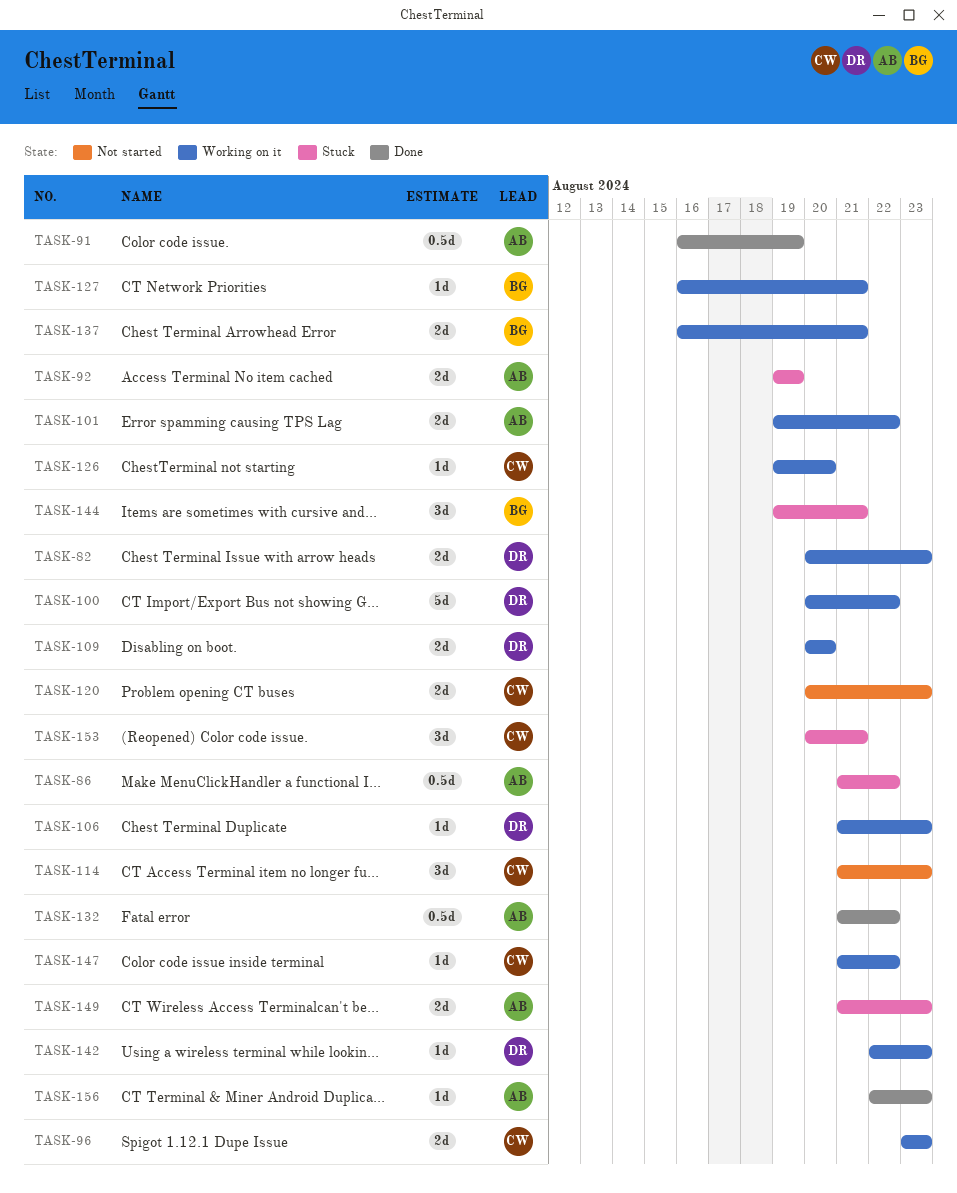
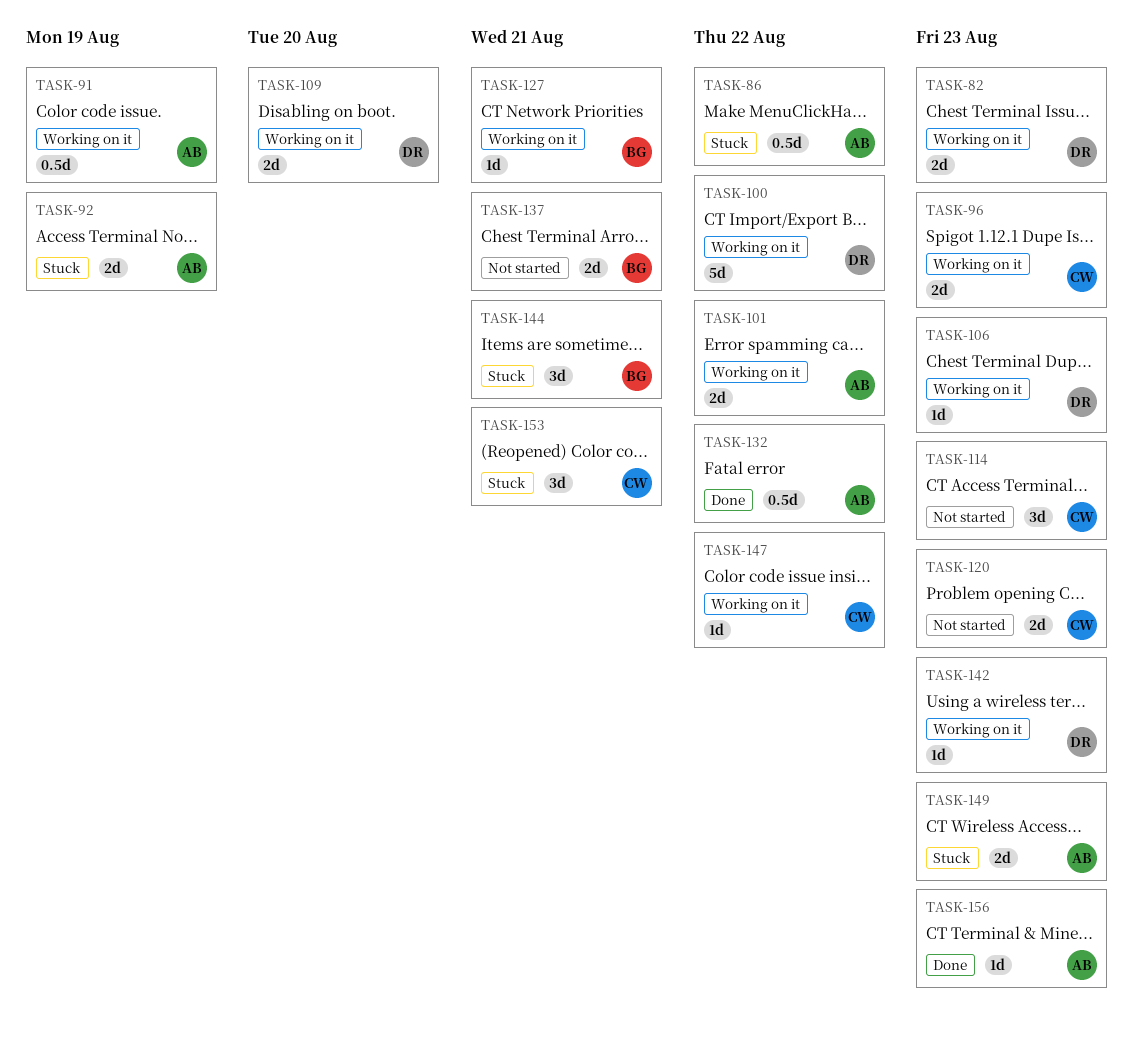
TASK-91, status: Done -> Working on it
TASK-126: present -> none
TASK-137, status: Working on it -> Not started

